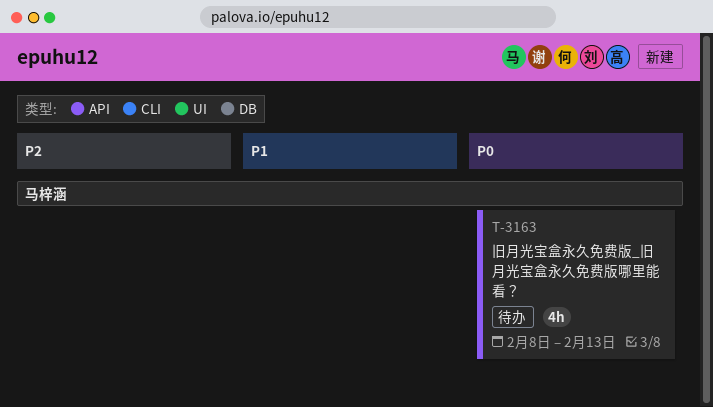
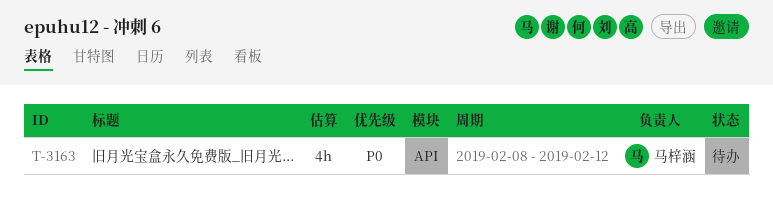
T-3163, due: Feb 13 -> Feb 12

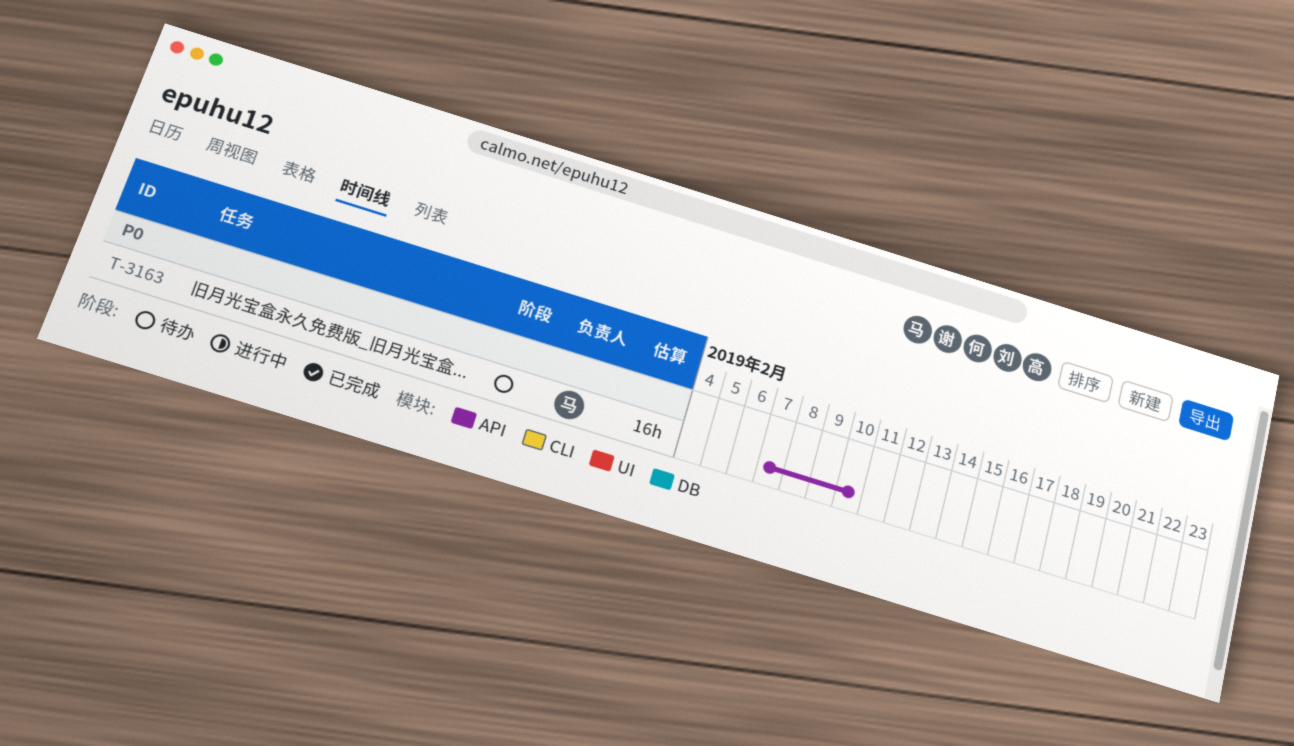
T-3163, estimate: 4h -> 16h
T-3163, start: Feb 8 -> Feb 7
T-3163, due: Feb 12 -> Feb 10

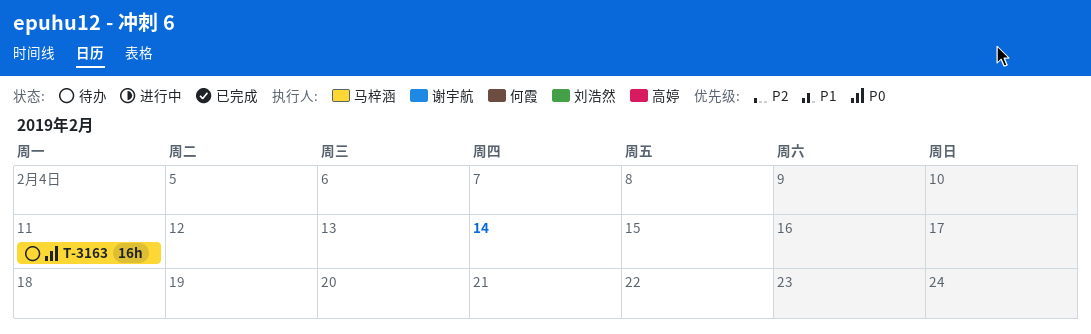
T-3163, start: Feb 7 -> Feb 11
T-3163, due: Feb 10 -> Feb 11

